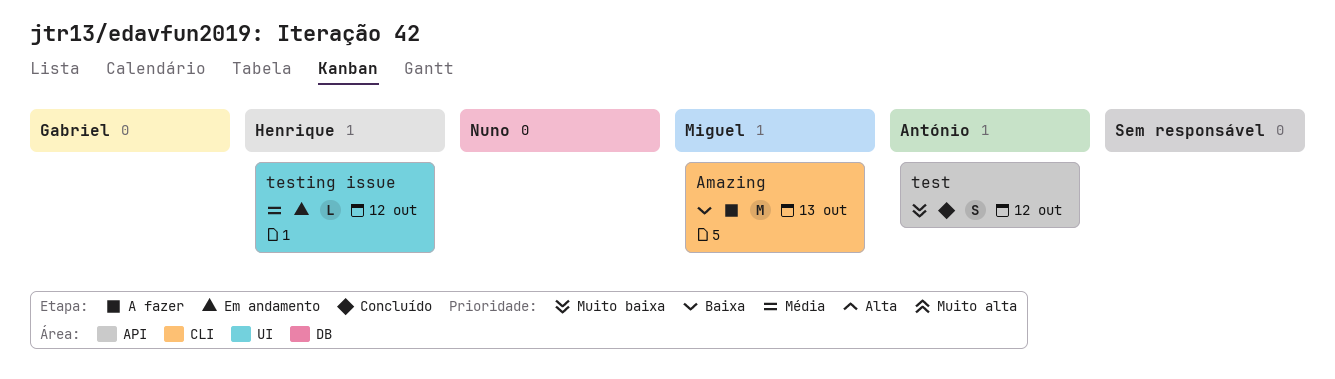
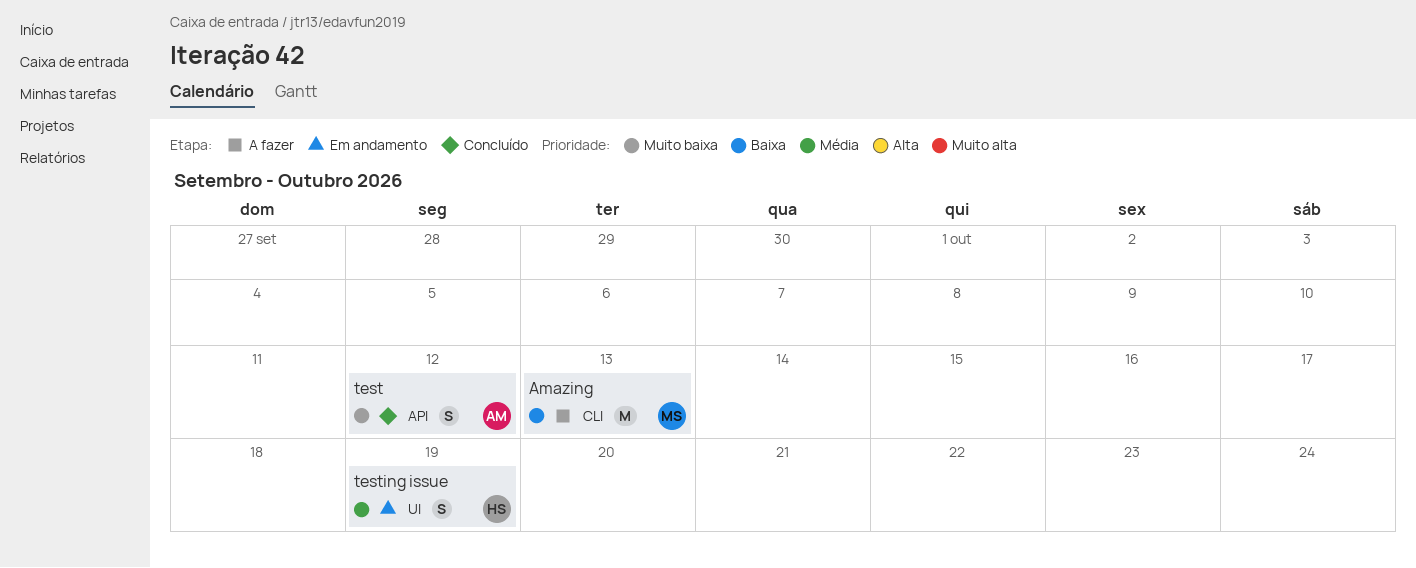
testing issue, estimate: L -> S
testing issue, due: Oct 12 -> Oct 19

